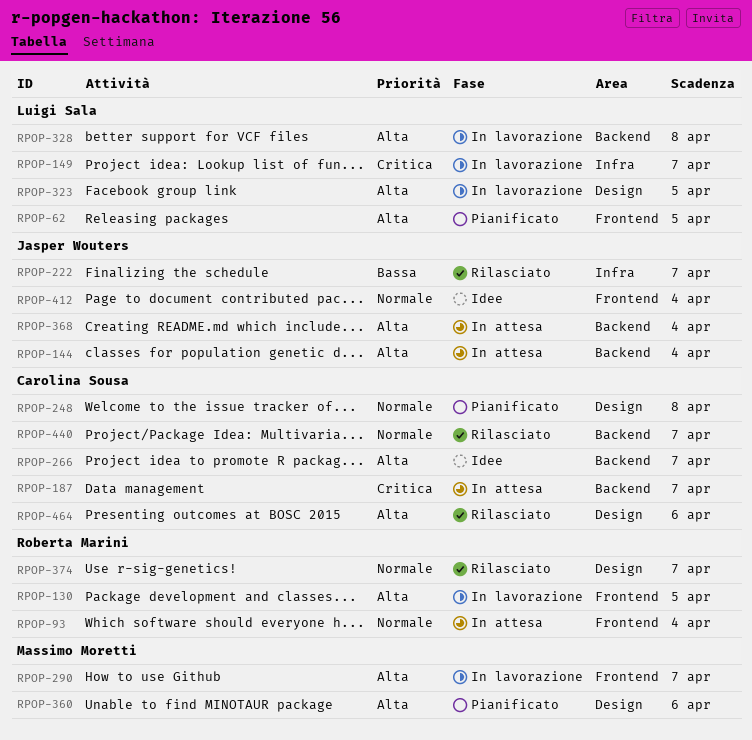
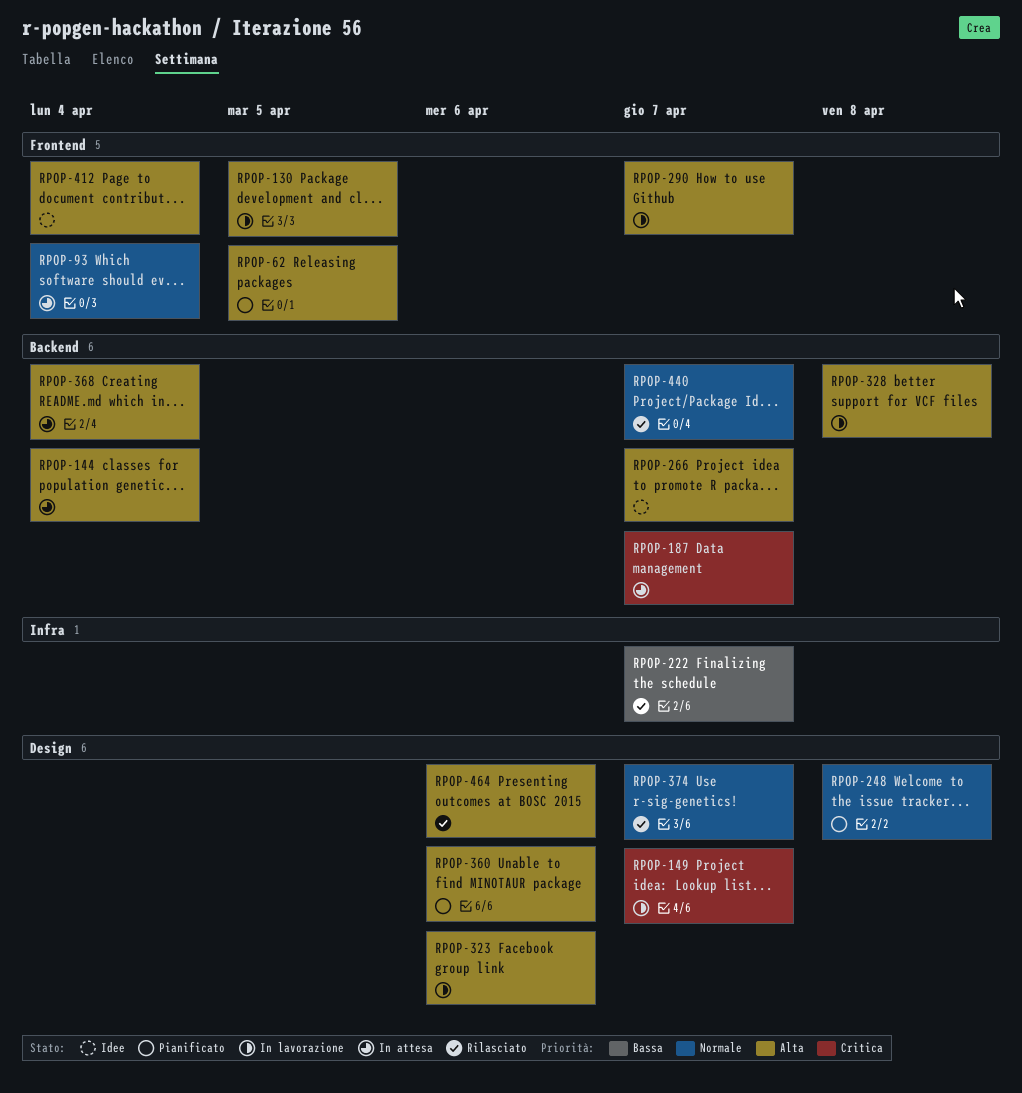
RPOP-149, label: Infra -> Design
RPOP-323, due: Apr 5 -> Apr 6
RPOP-412, priority: Normale -> Alta

